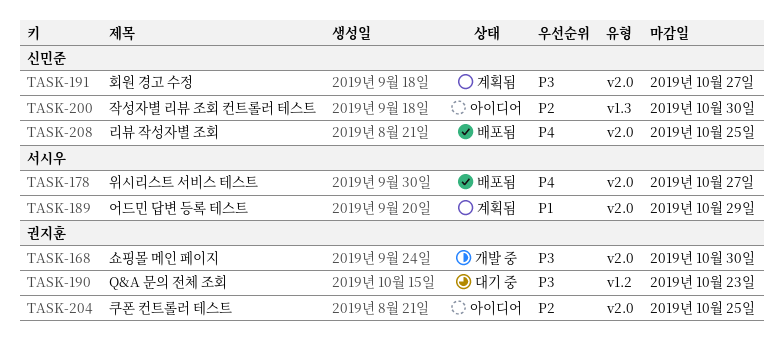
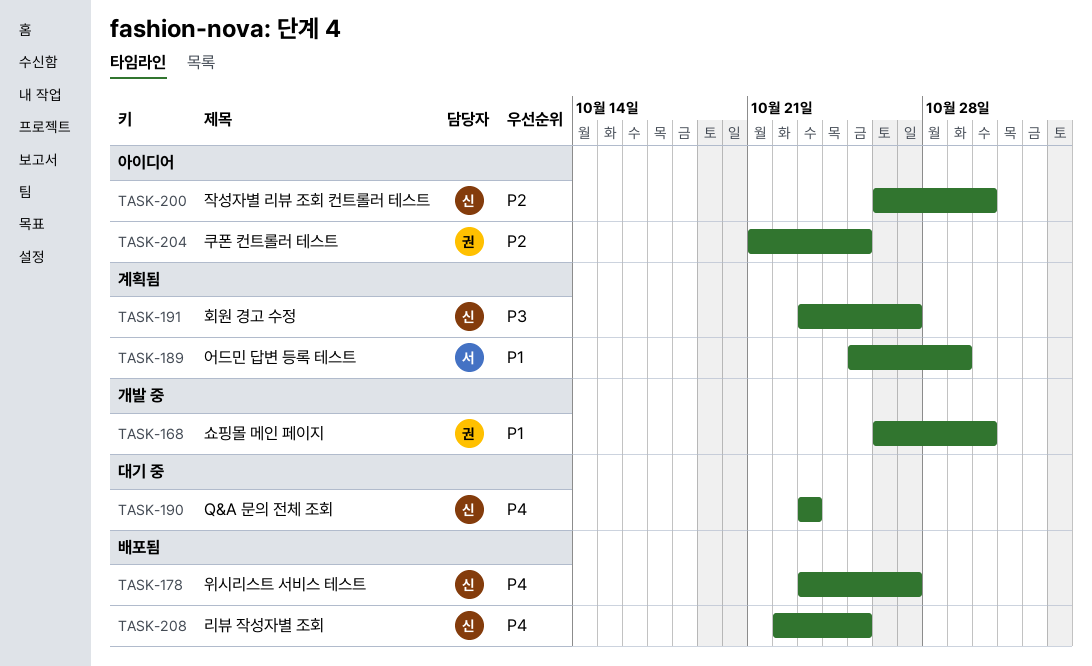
TASK-168, priority: P3 -> P1
TASK-178, owner: 서시우 -> 신민준
TASK-190, owner: 권지훈 -> 신민준
TASK-190, priority: P3 -> P4

